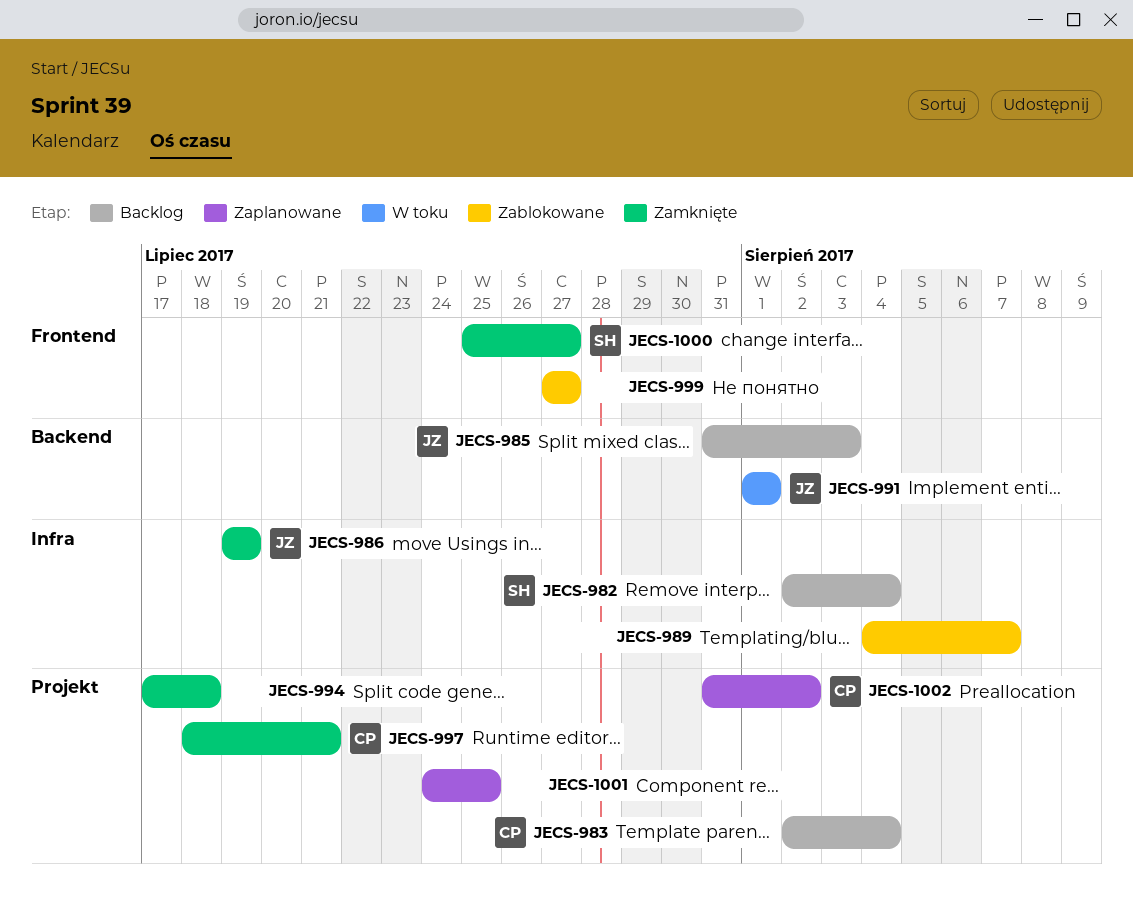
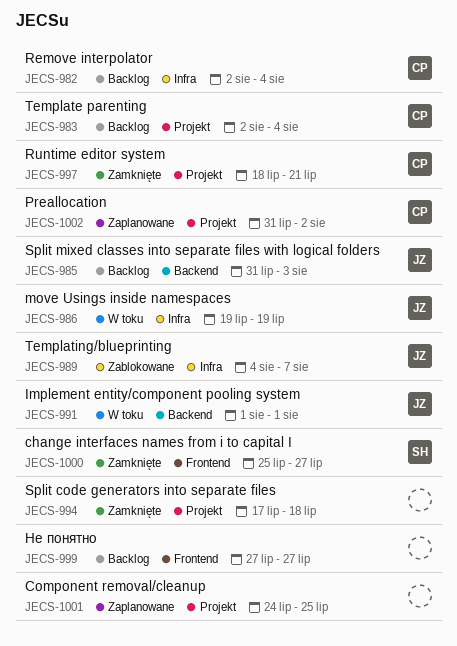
JECS-982, owner: SH -> CP
JECS-986, status: Zamknięte -> W toku
JECS-989, owner: none -> JZ
JECS-999, status: Zablokowane -> Backlog

